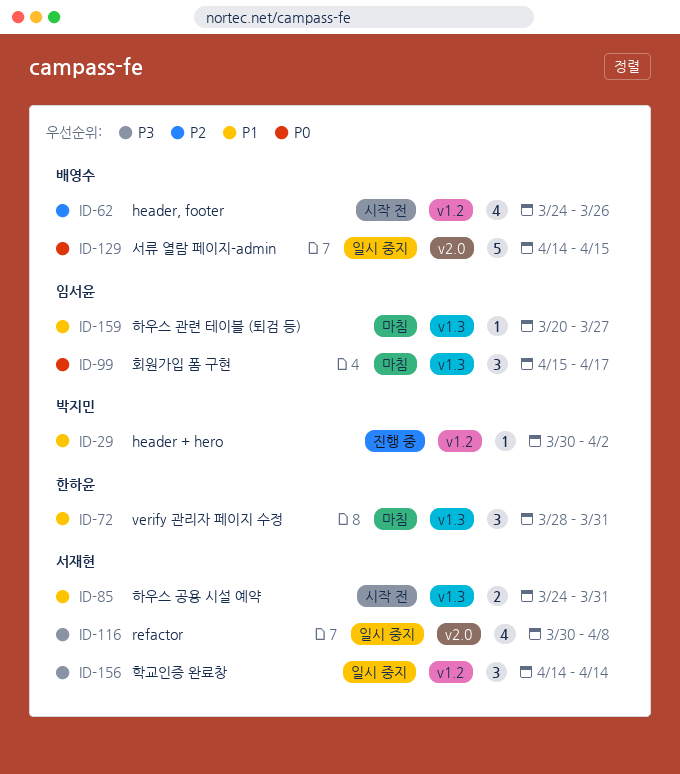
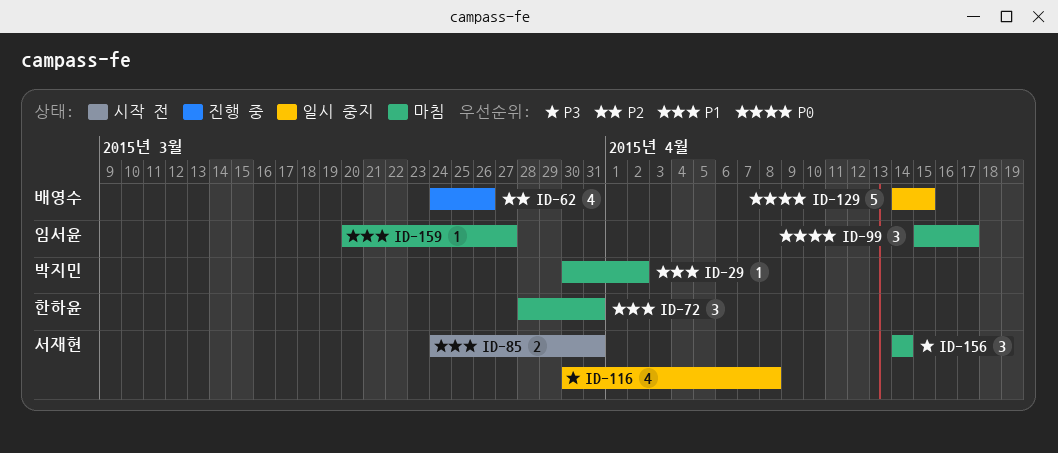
ID-29, status: 진행 중 -> 마침
ID-62, status: 시작 전 -> 진행 중
ID-156, status: 일시 중지 -> 마침

